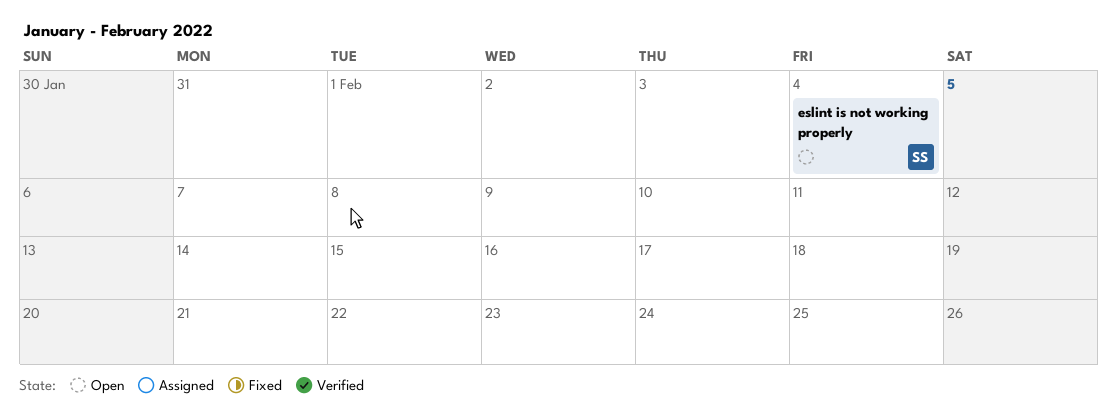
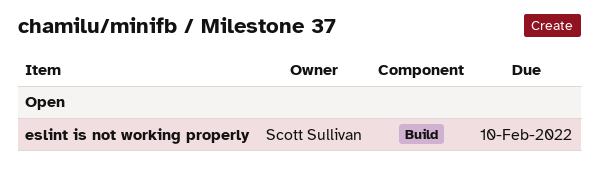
eslint is not working properly, due: Feb 4 -> Feb 10

